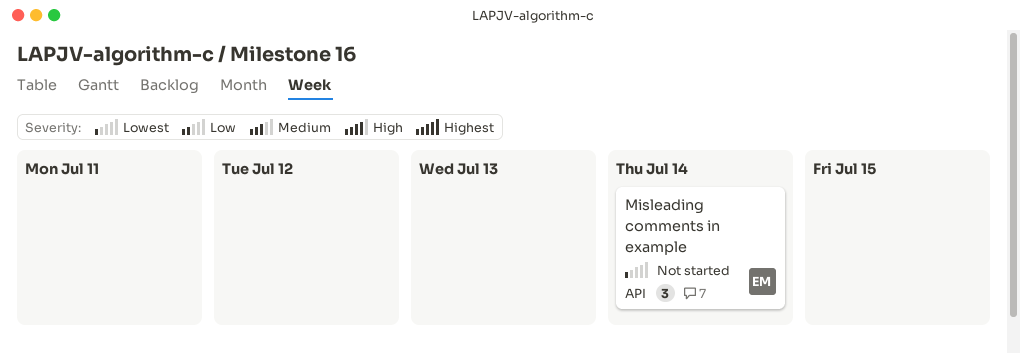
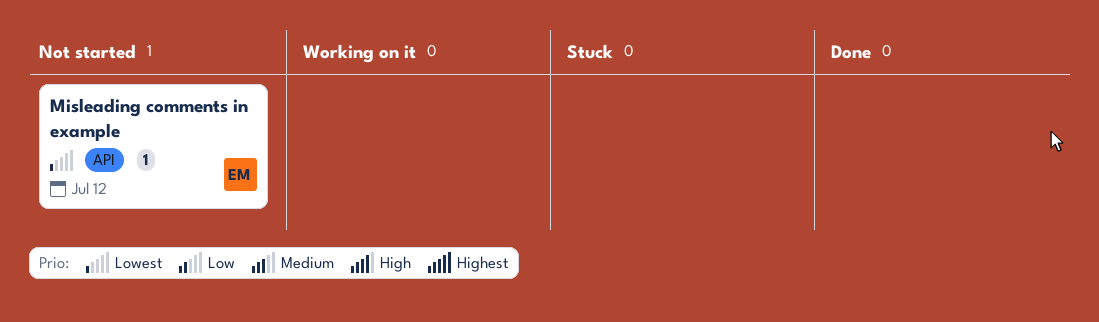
Misleading comments in example, estimate: 3 -> 1
Misleading comments in example, due: Jul 14 -> Jul 12

